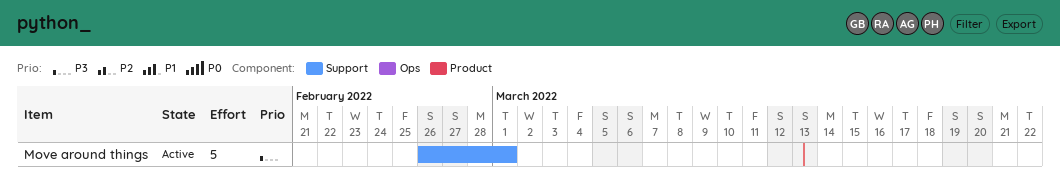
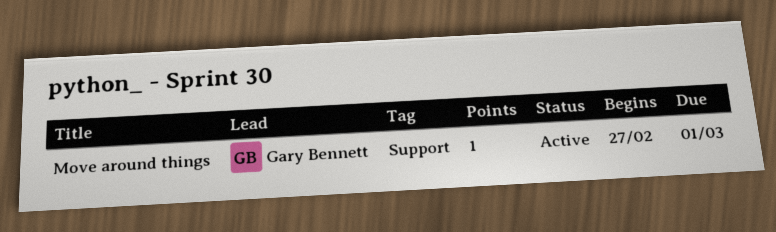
Move around things, estimate: 5 -> 1
Move around things, start: Feb 26 -> Feb 27

